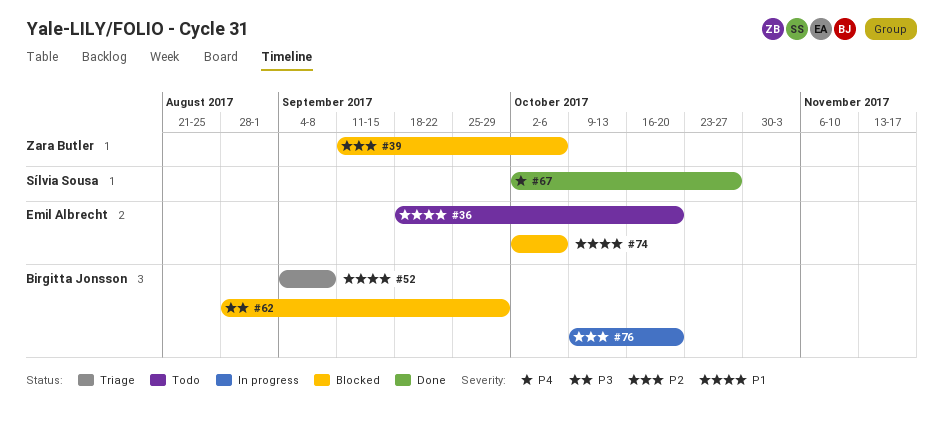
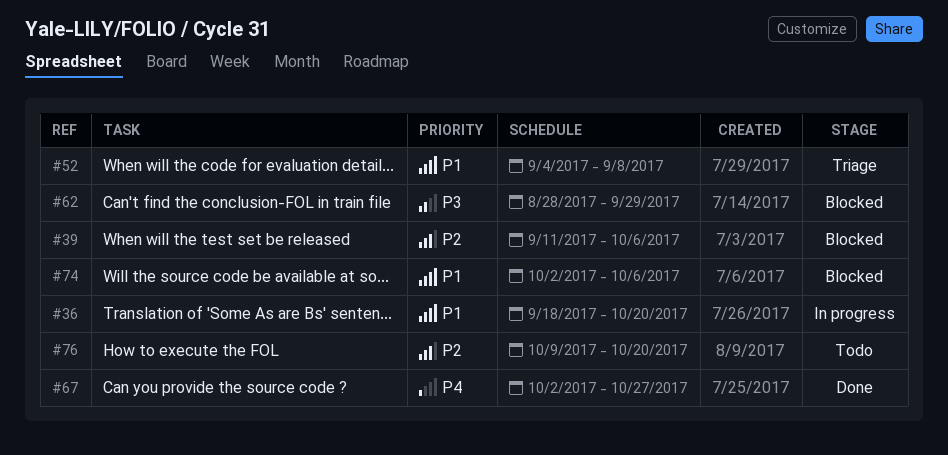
#36, status: Todo -> In progress
#76, status: In progress -> Todo

